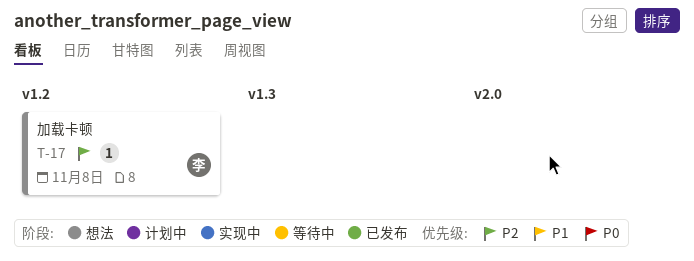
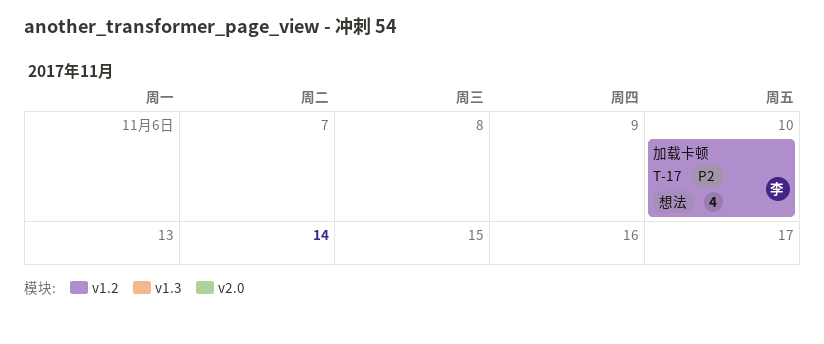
T-17, estimate: 1 -> 4
T-17, due: Nov 8 -> Nov 10

